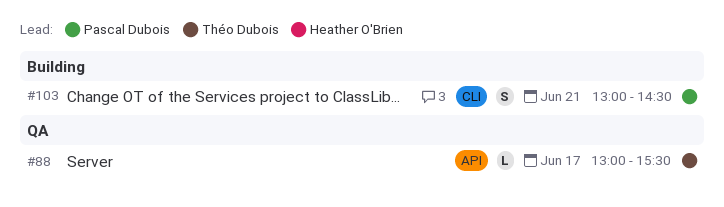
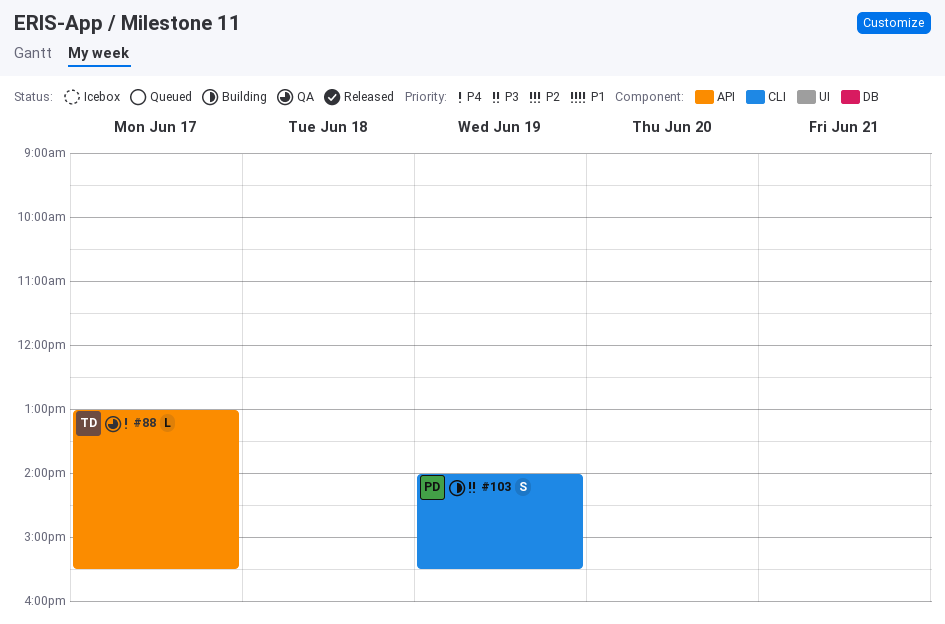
#103, day: Jun 21 -> Jun 19
#103, begins: 13:00 -> 14:00
#103, ends: 14:30 -> 15:30

